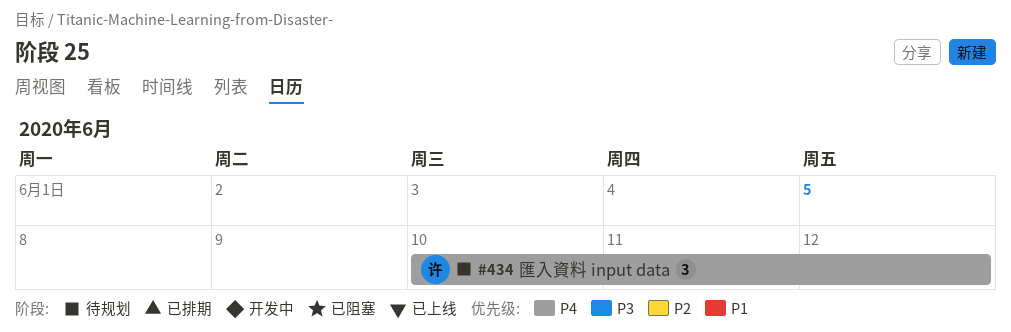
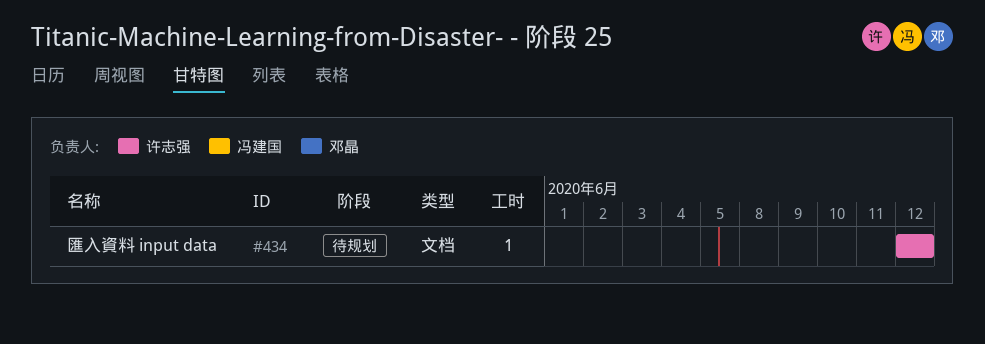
#434, estimate: 3 -> 1
#434, start: Jun 10 -> Jun 12

